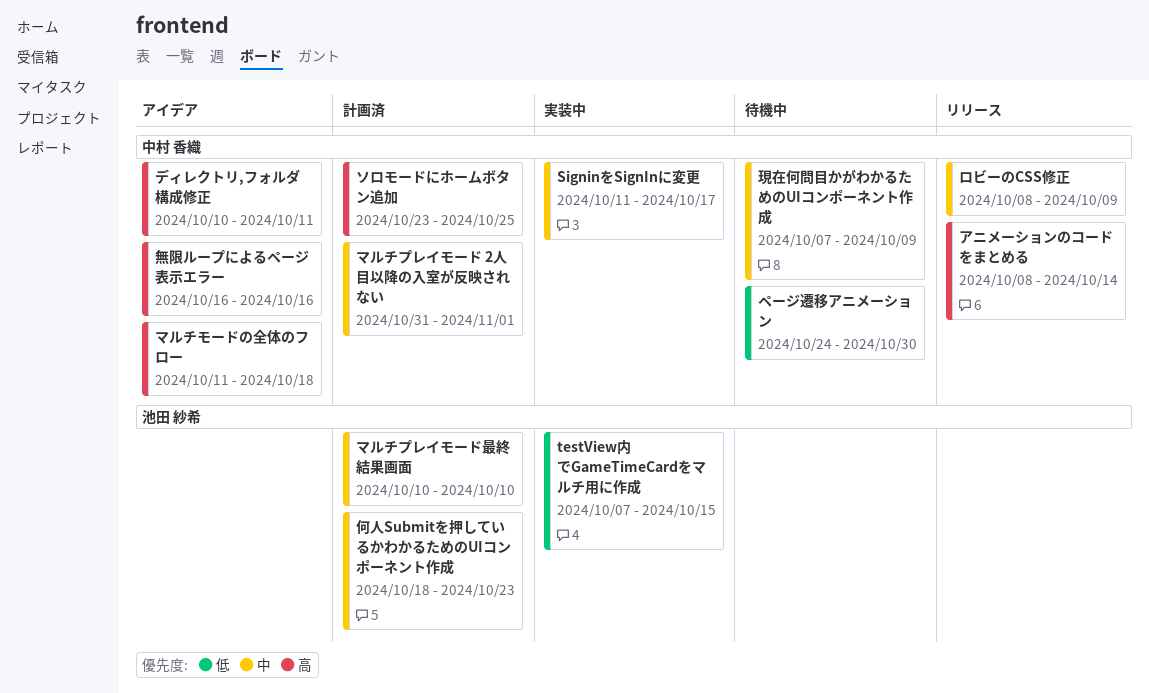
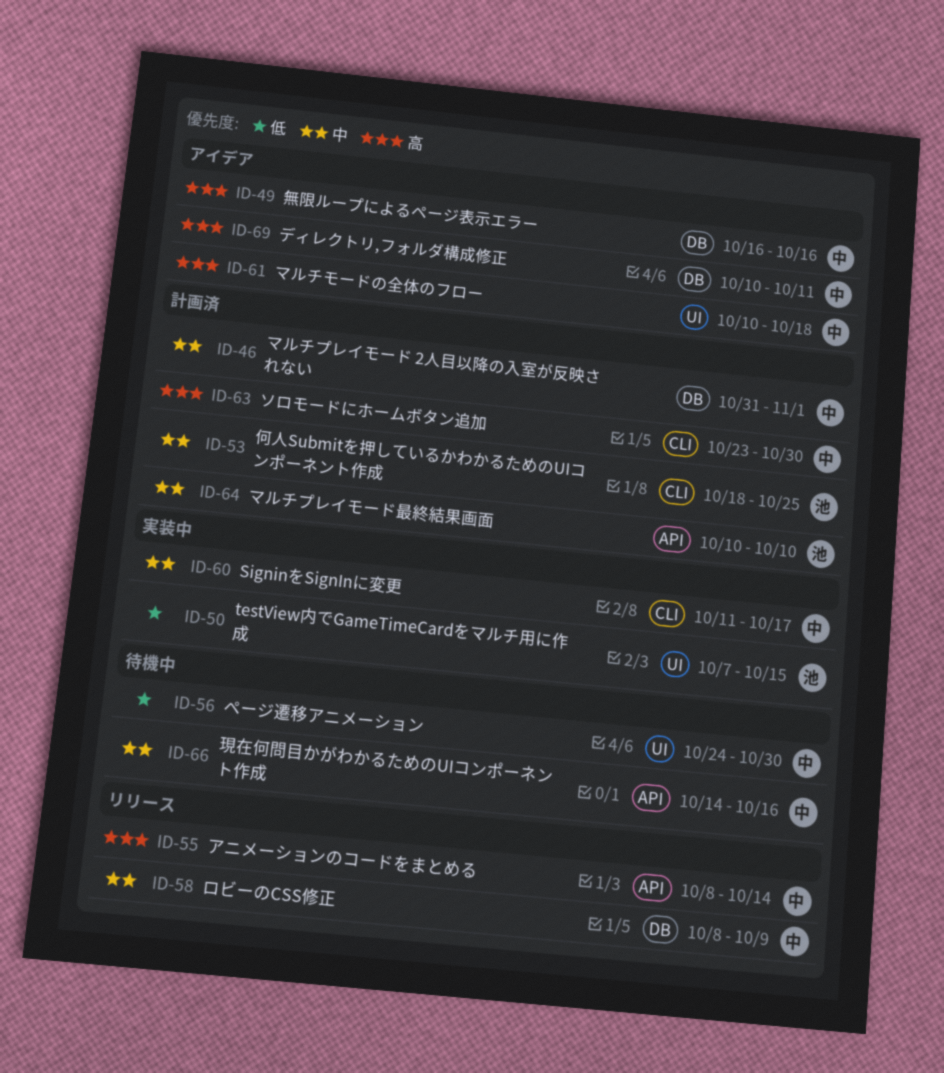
ソロモードにホームボタン追加, due: Oct 25 -> Oct 30
マルチモードの全体のフロー, start: Oct 11 -> Oct 10
何人Submitを押しているかわかるためのUIコンポーネント作成, due: Oct 23 -> Oct 25
現在何問目かがわかるためのUIコンポーネント作成, start: Oct 7 -> Oct 14
現在何問目かがわかるためのUIコンポーネント作成, due: Oct 9 -> Oct 16

